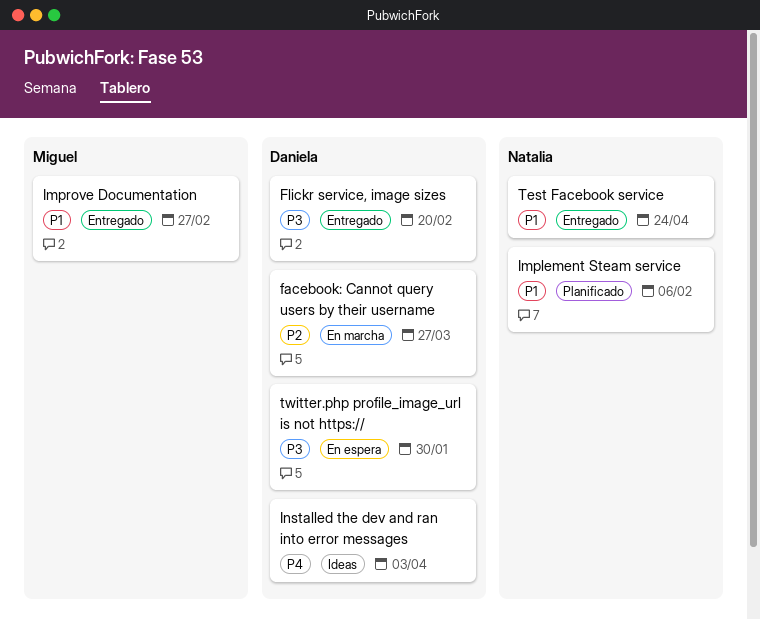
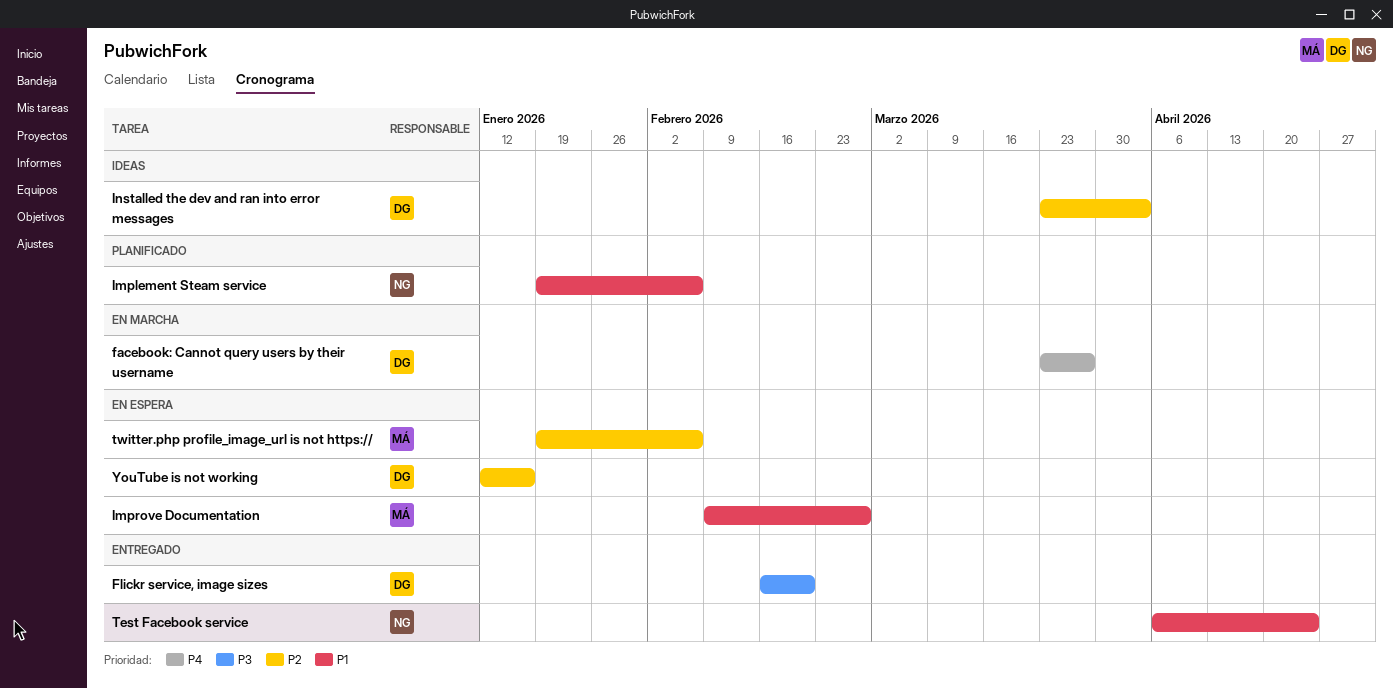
facebook: Cannot query users by their username, priority: P2 -> P4
Improve Documentation, status: Entregado -> En espera
Installed the dev and ran into error messages, priority: P4 -> P2
twitter.php profile_image_url is not https://, owner: Daniela -> Miguel
twitter.php profile_image_url is not https://, priority: P3 -> P2
twitter.php profile_image_url is not https://, due: Jan 30 -> Feb 6
YouTube is not working: none -> present

